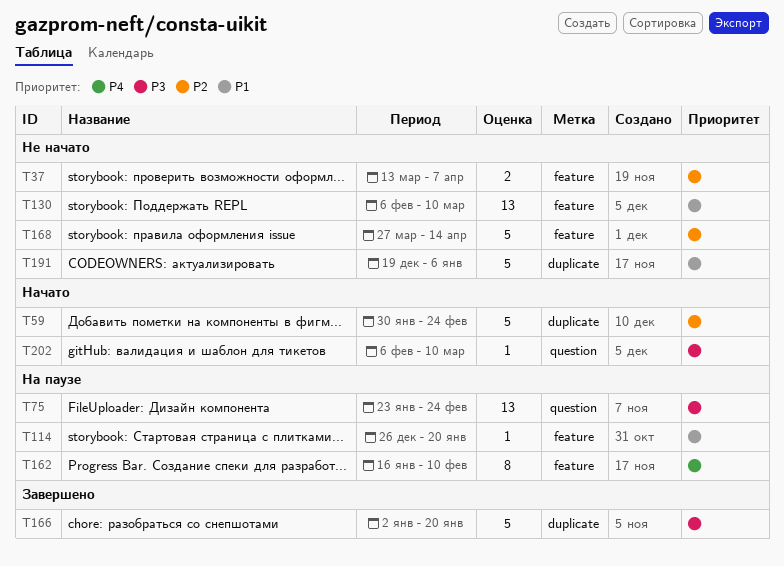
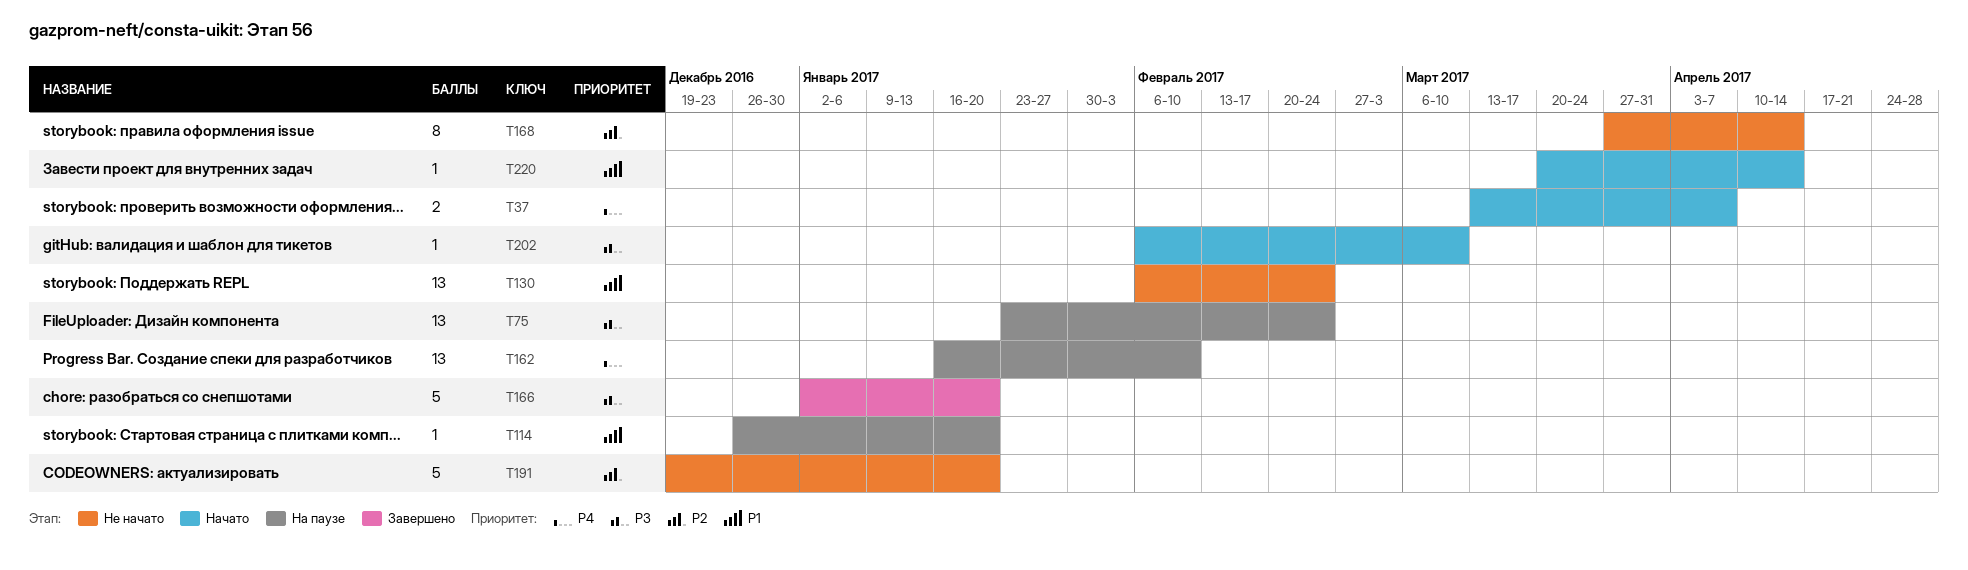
T37, status: Не начато -> Начато
T37, priority: P2 -> P4
T59: present -> none
T130, due: Mar 10 -> Feb 24
T162, estimate: 8 -> 13
T168, estimate: 5 -> 8
T191, priority: P1 -> P2
T191, due: Jan 6 -> Jan 20
T220: none -> present

